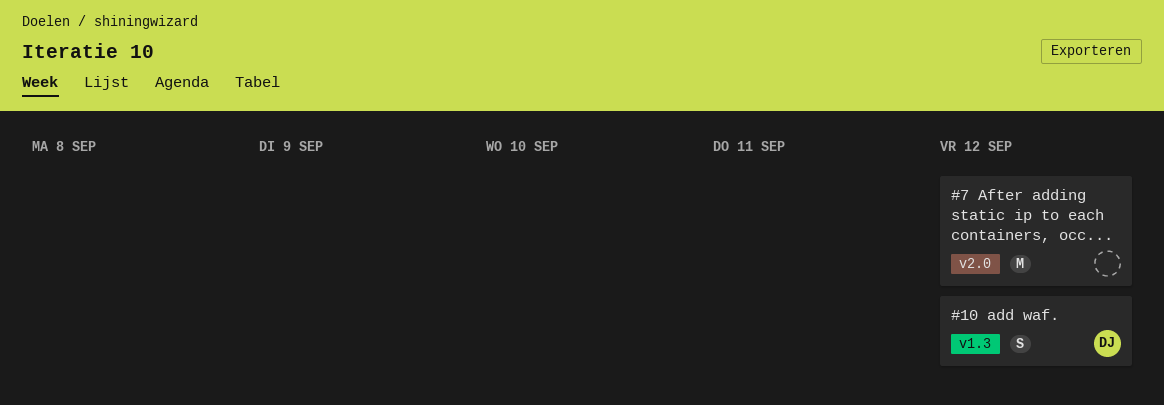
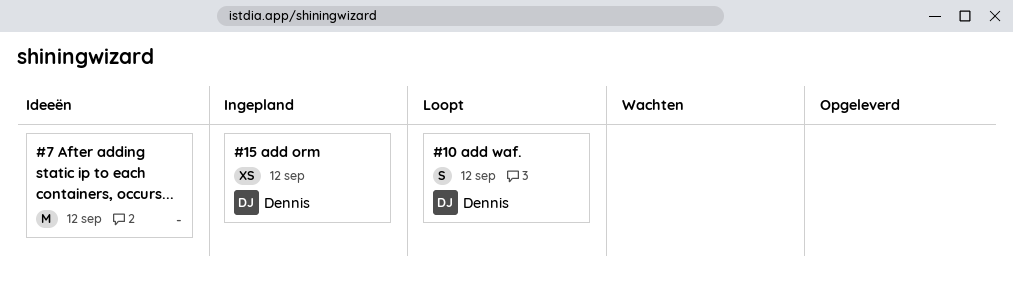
#15: none -> present

